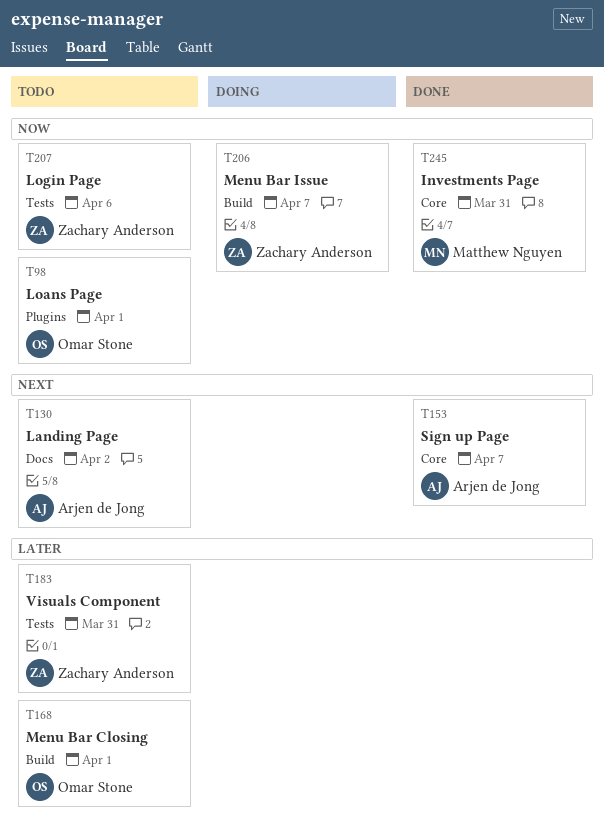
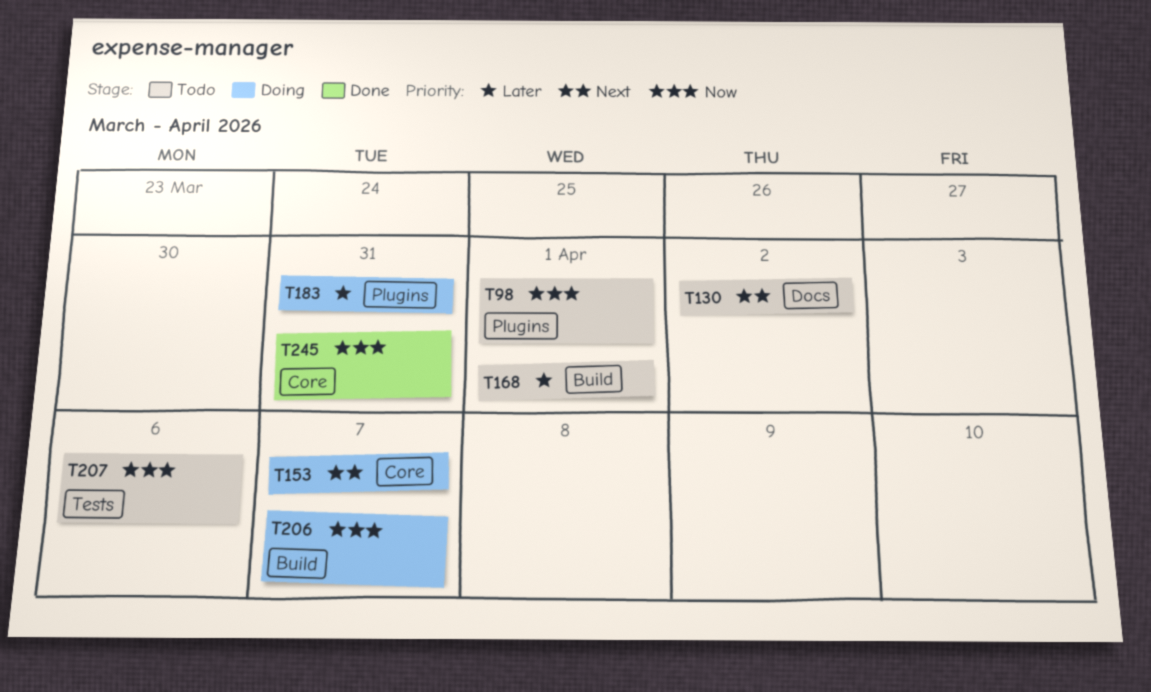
T153, status: Done -> Doing
T183, status: Todo -> Doing
T183, label: Tests -> Plugins

